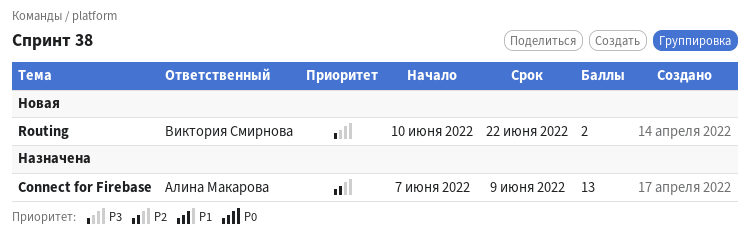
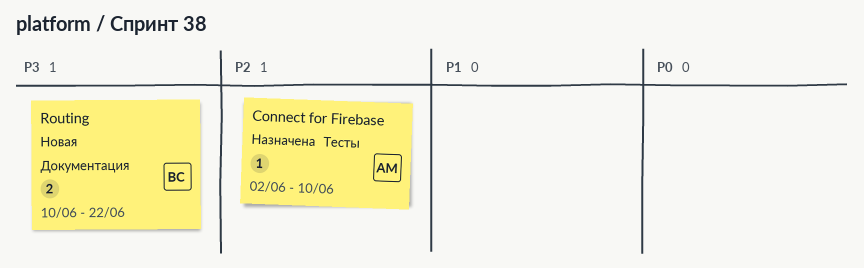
Connect for Firebase, estimate: 13 -> 1
Connect for Firebase, start: Jun 7 -> Jun 2
Connect for Firebase, due: Jun 9 -> Jun 10

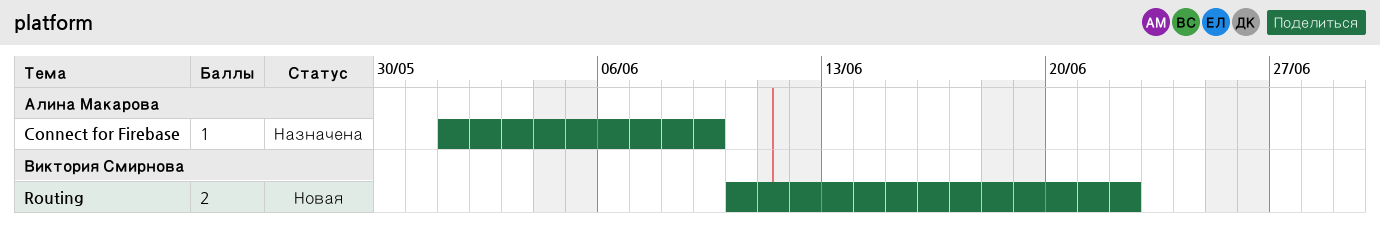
Connect for Firebase, start: Jun 2 -> Jun 1
Connect for Firebase, due: Jun 10 -> Jun 9

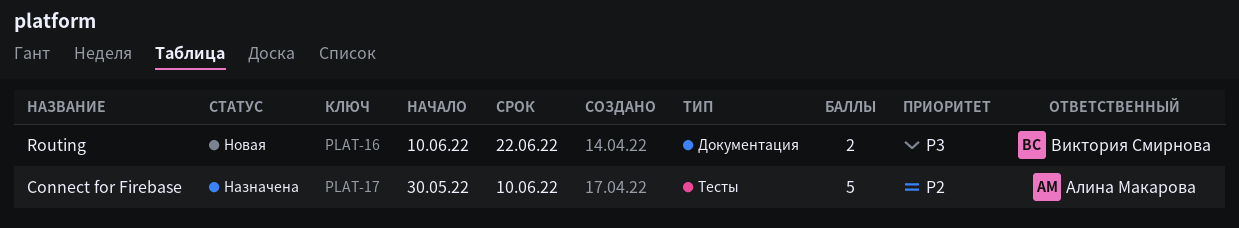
Connect for Firebase, estimate: 1 -> 5
Connect for Firebase, start: Jun 1 -> May 30
Connect for Firebase, due: Jun 9 -> Jun 10

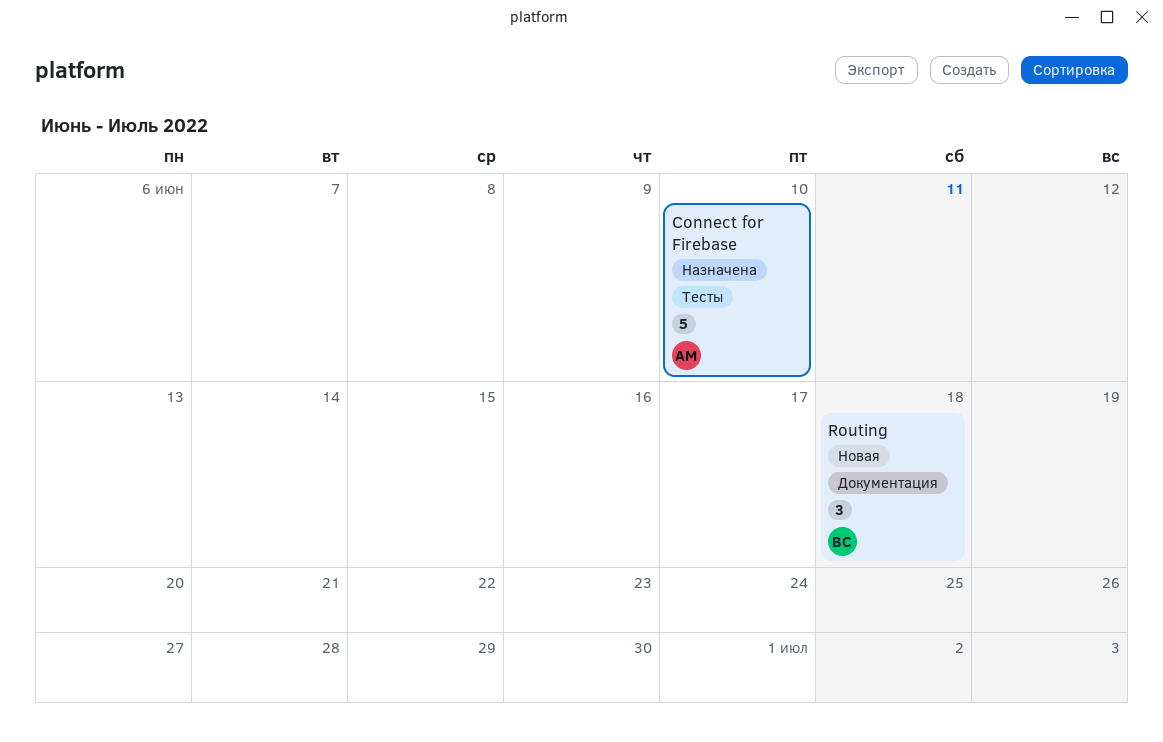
Routing, estimate: 2 -> 3
Routing, due: Jun 22 -> Jun 18

